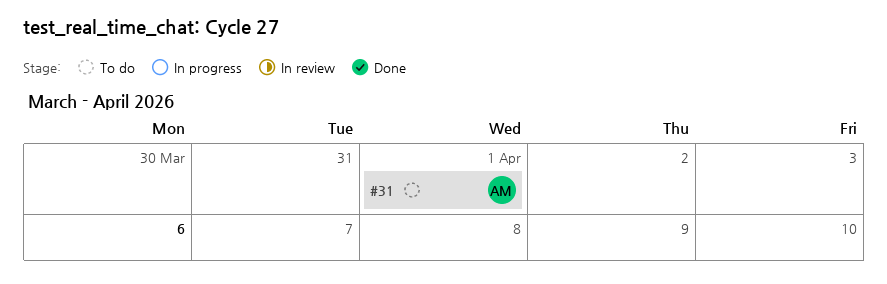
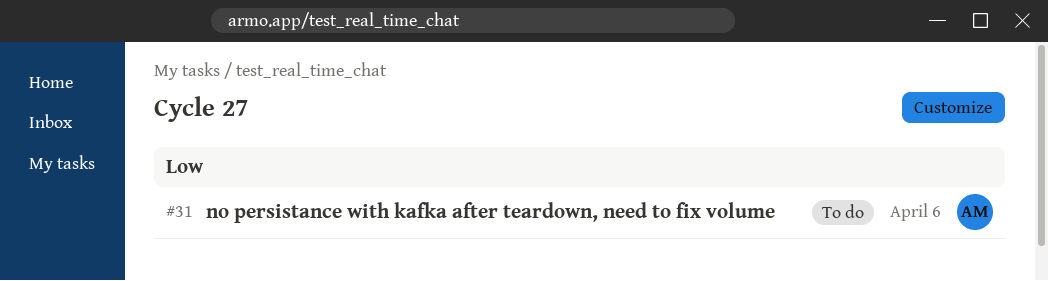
#31, due: Apr 1 -> Apr 6

